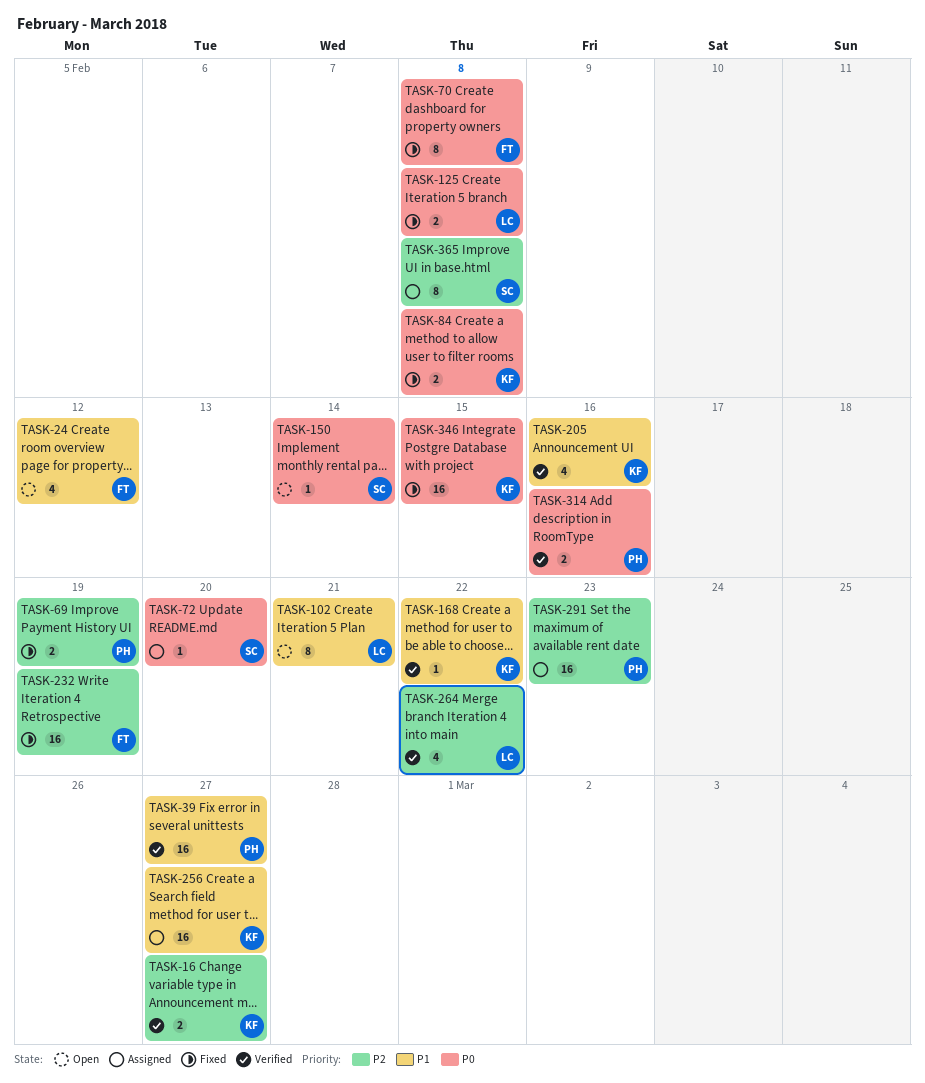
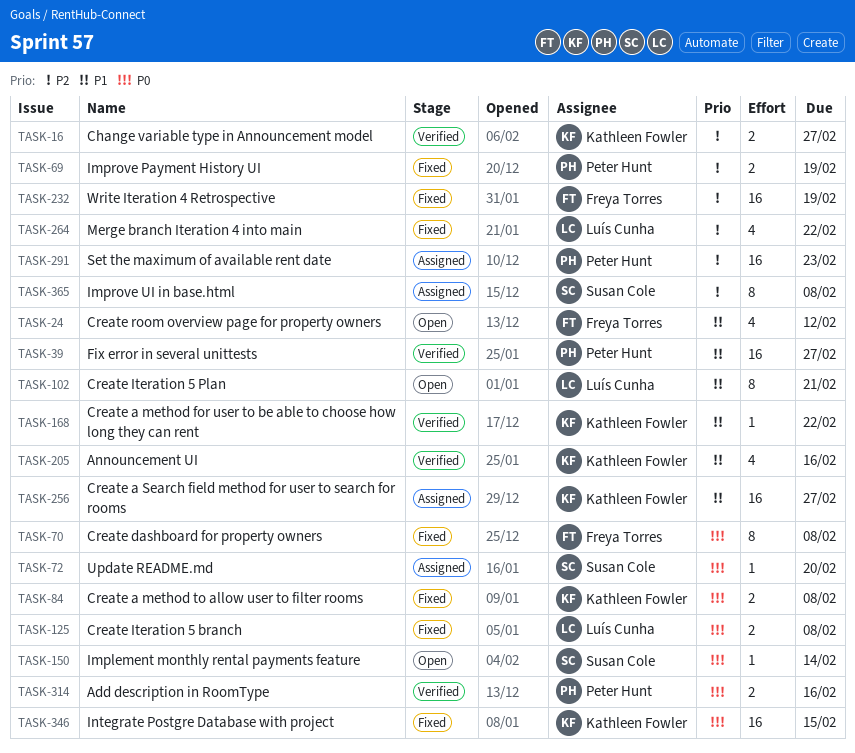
TASK-264, status: Verified -> Fixed

